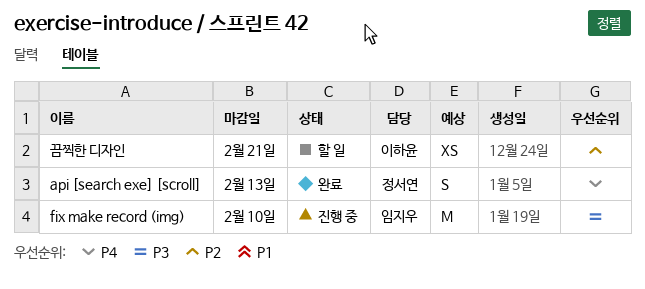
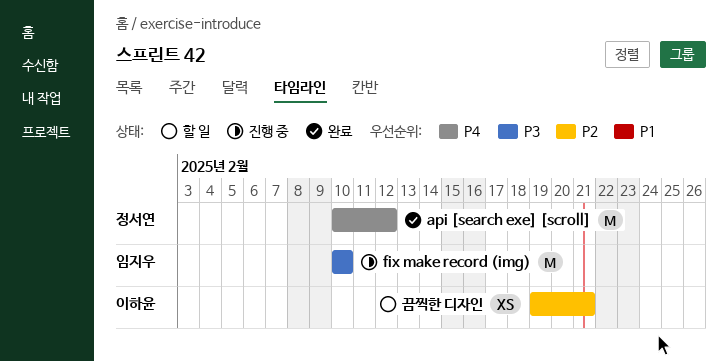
api [search exe] [scroll], estimate: S -> M
api [search exe] [scroll], due: Feb 13 -> Feb 12

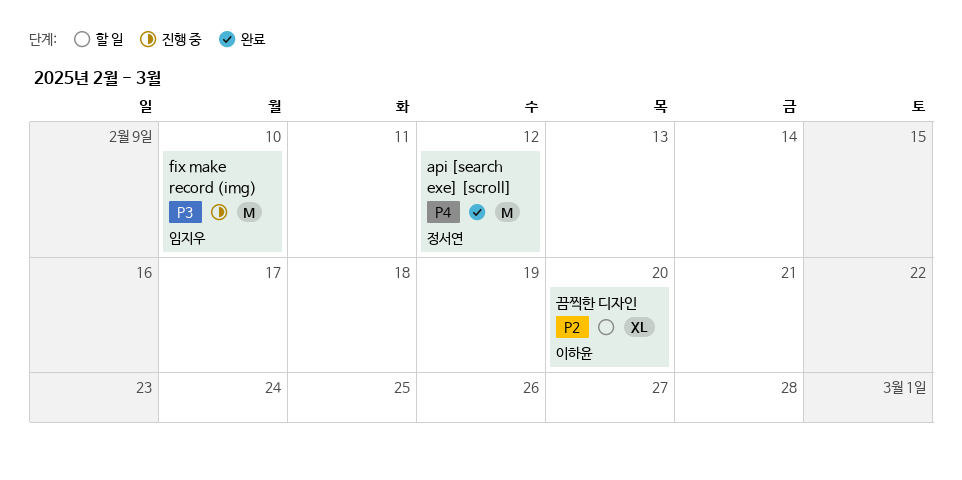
끔찍한 디자인, estimate: XS -> XL
끔찍한 디자인, due: Feb 21 -> Feb 20

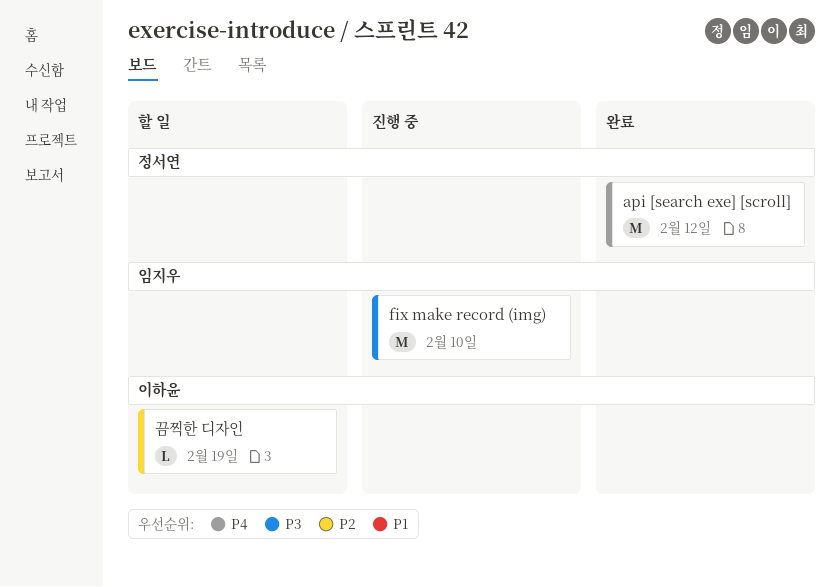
끔찍한 디자인, estimate: XL -> L
끔찍한 디자인, due: Feb 20 -> Feb 19

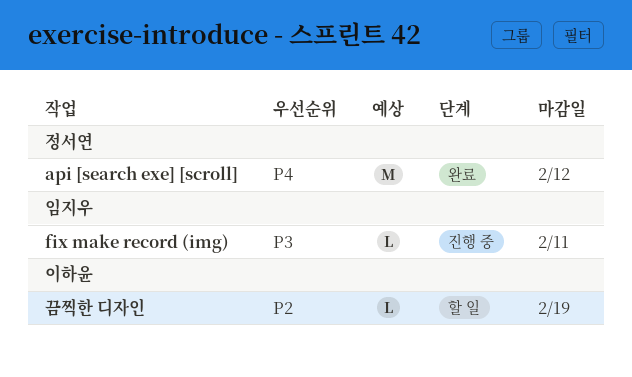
fix make record (img), estimate: M -> L
fix make record (img), due: Feb 10 -> Feb 11

